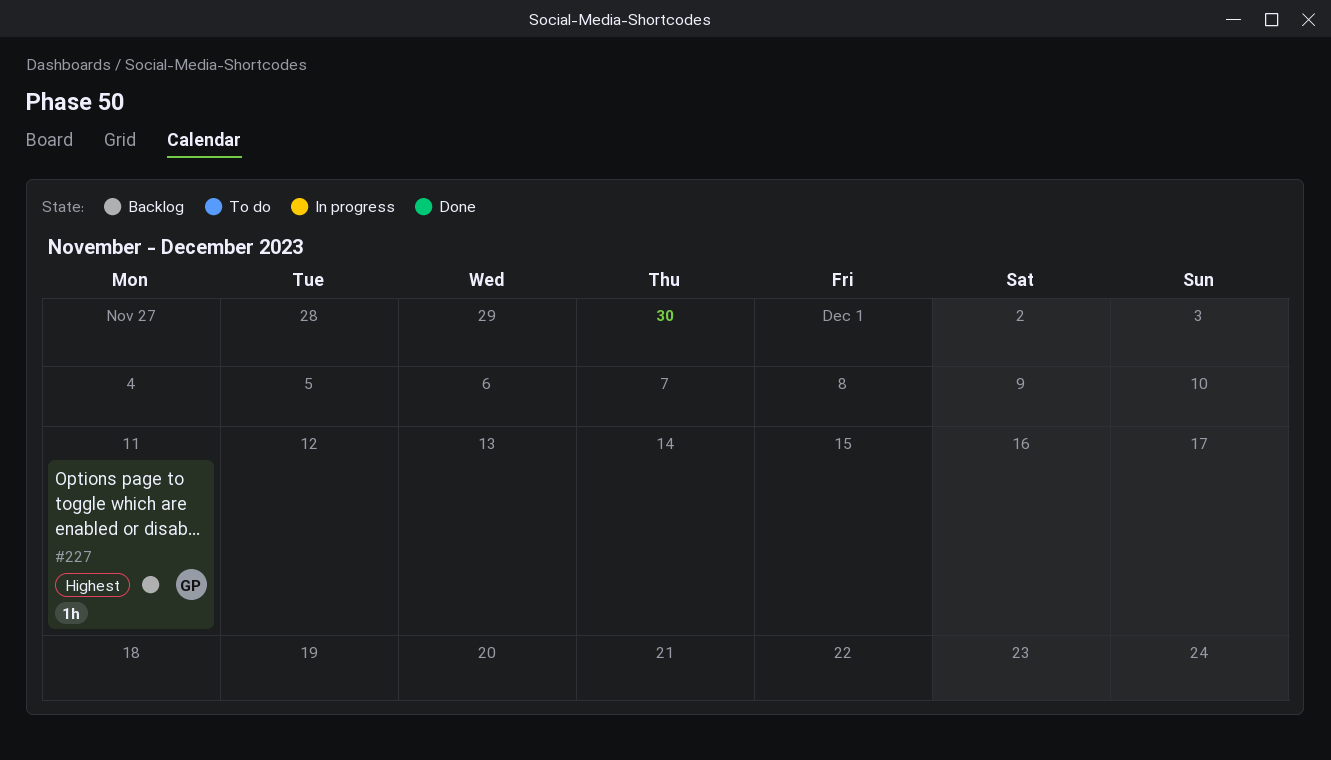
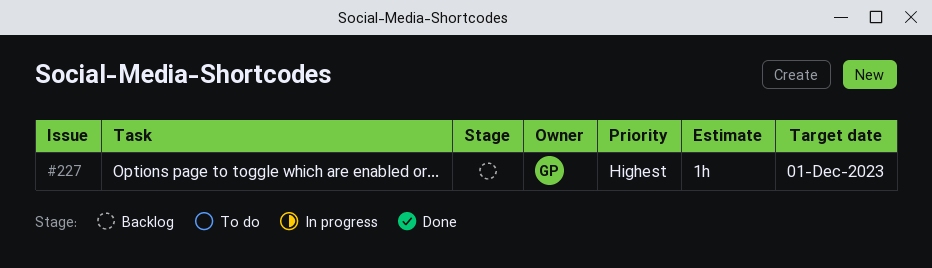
#227, due: Dec 11 -> Dec 1

